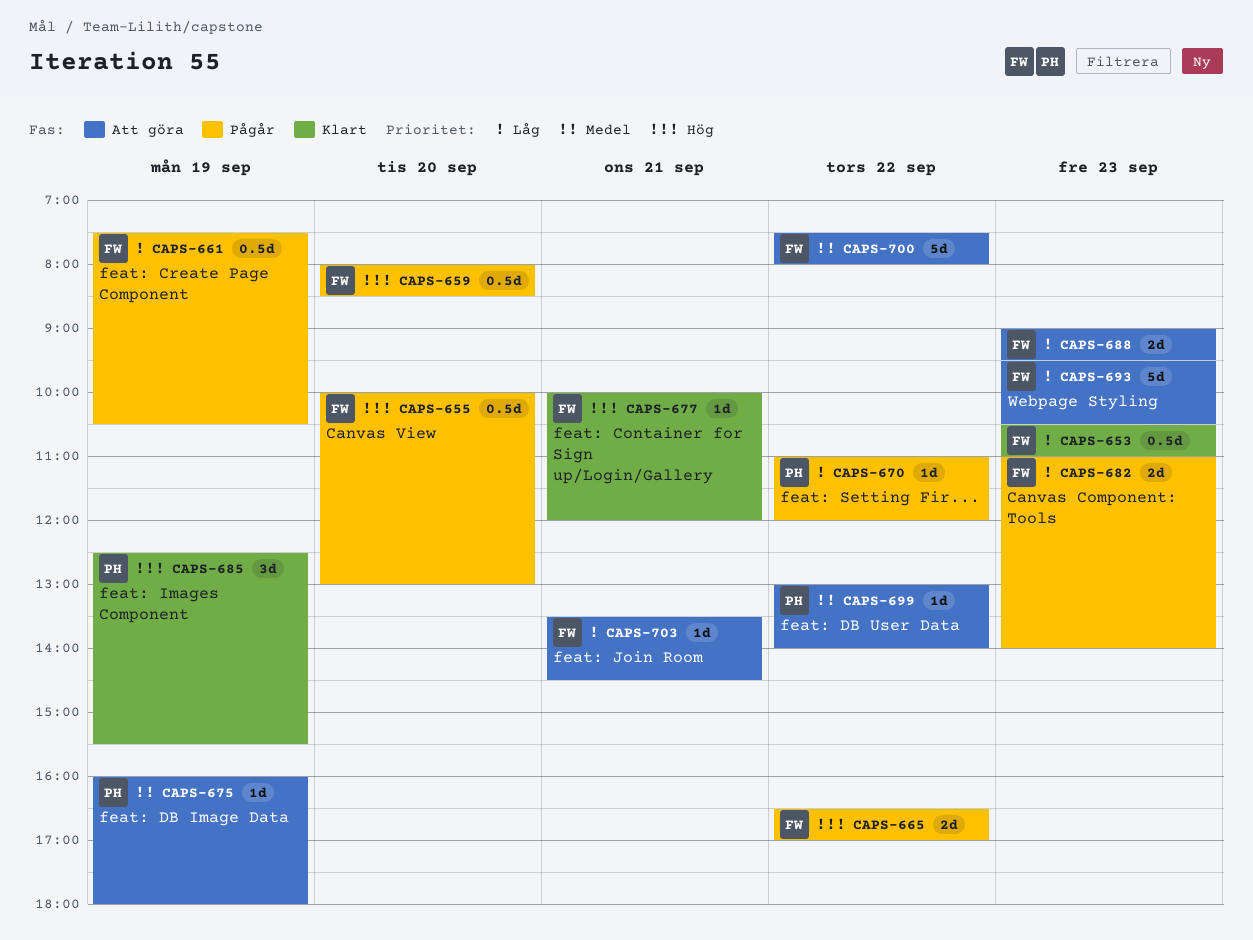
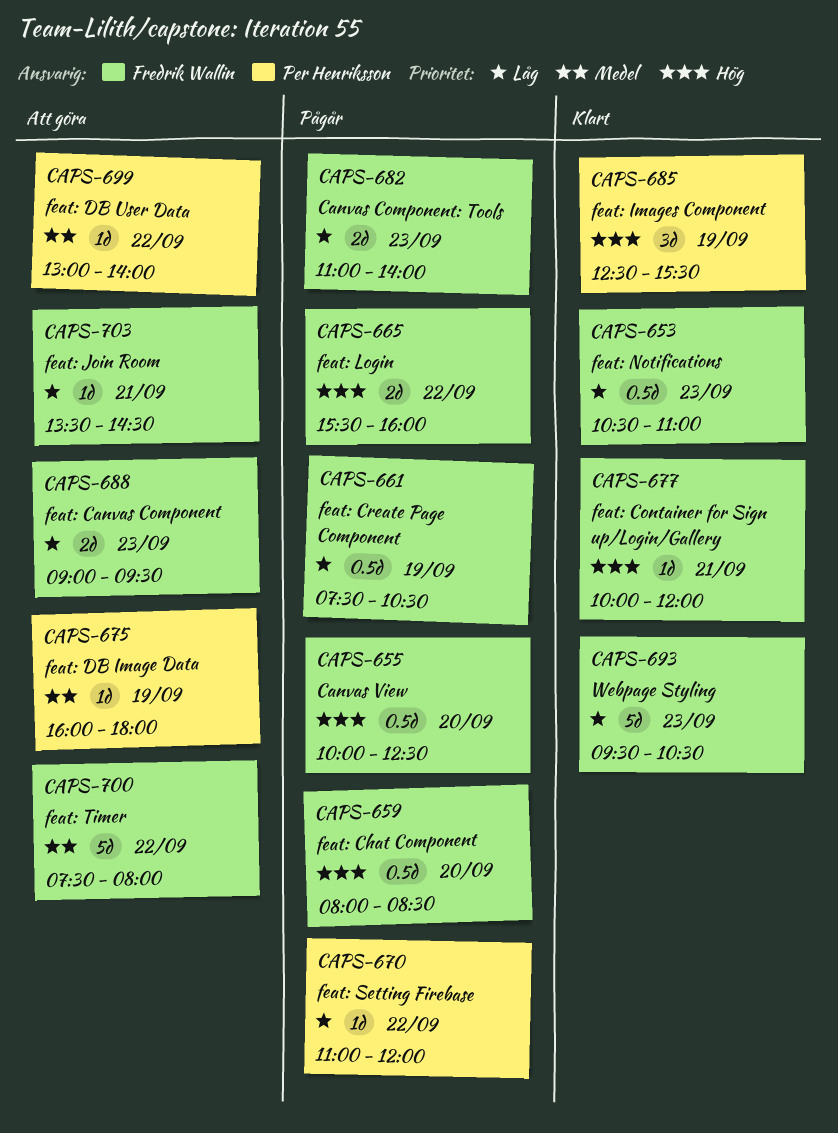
CAPS-655, ends: 13:00 -> 12:30
CAPS-665, begins: 16:30 -> 15:30
CAPS-665, ends: 17:00 -> 16:00
CAPS-693, status: Att göra -> Klart

